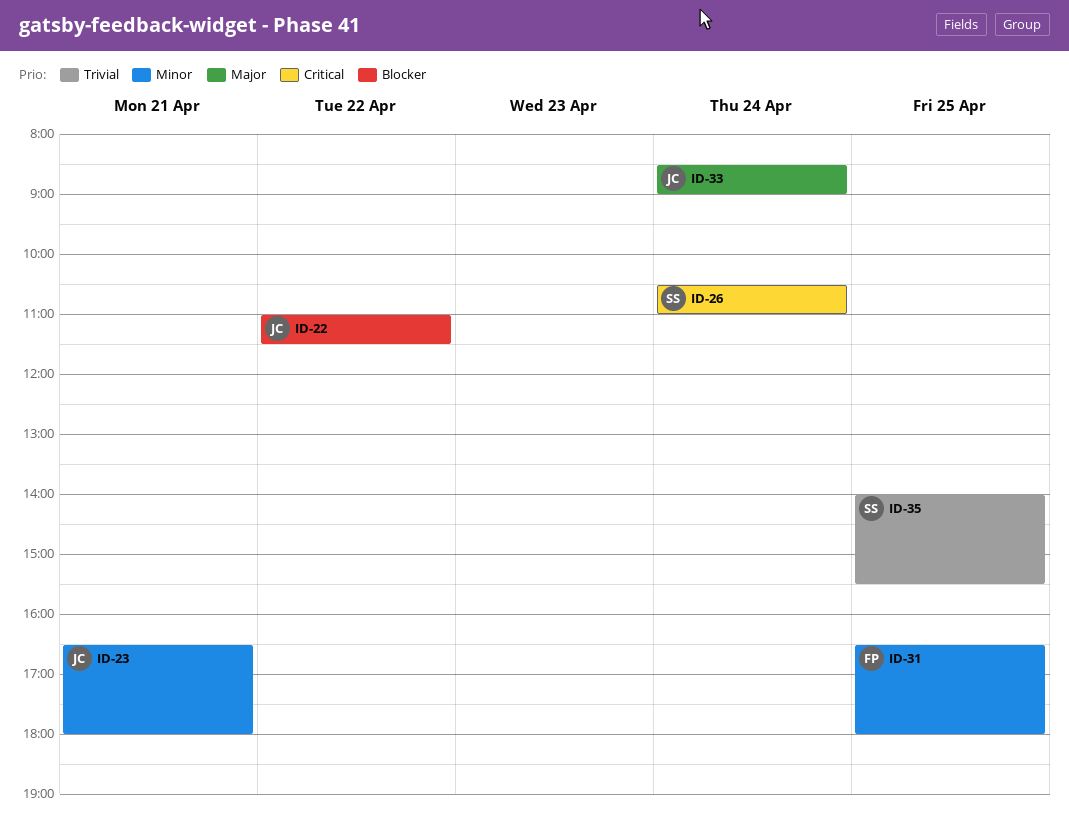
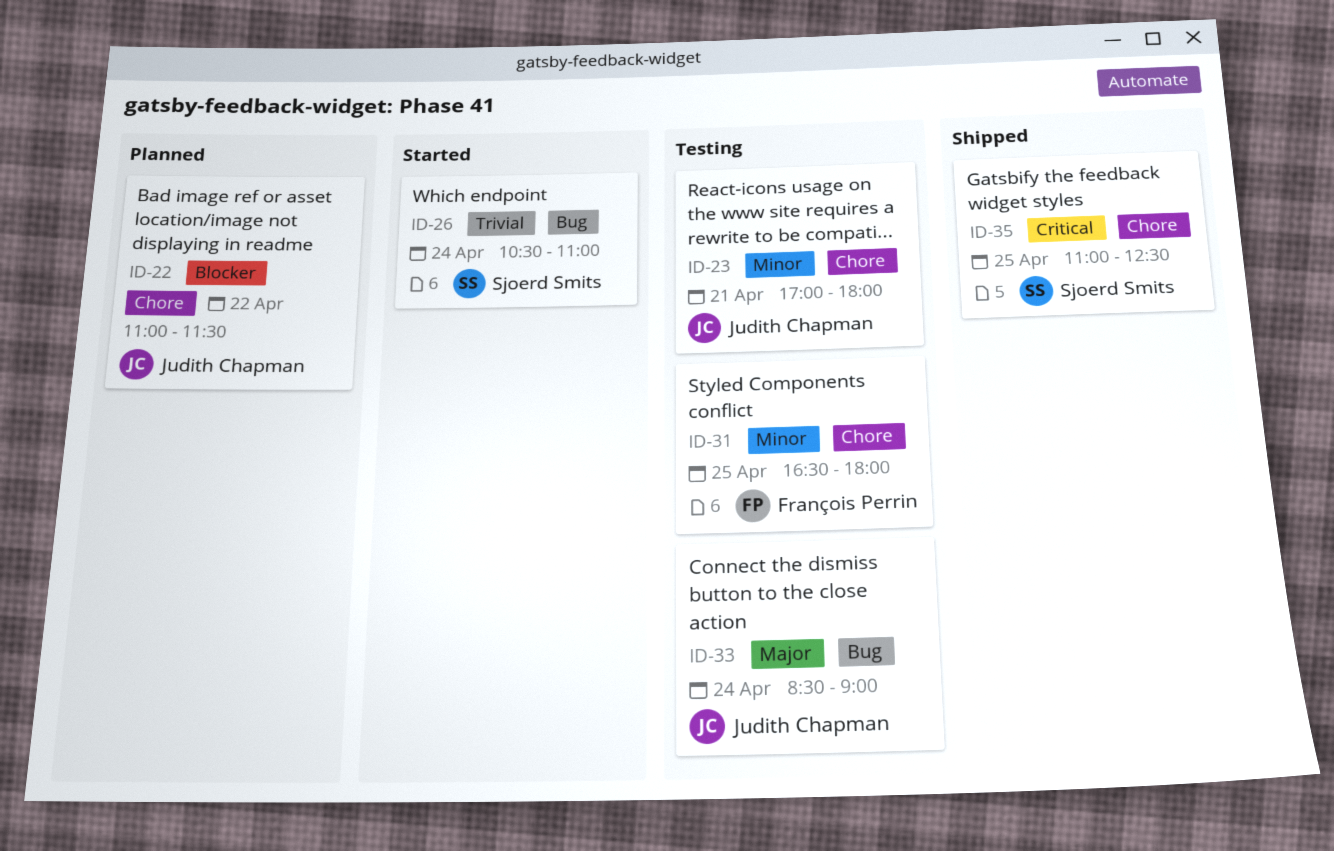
ID-23, begins: 16:30 -> 17:00
ID-26, priority: Critical -> Trivial
ID-35, priority: Trivial -> Critical
ID-35, begins: 14:00 -> 11:00
ID-35, ends: 15:30 -> 12:30

